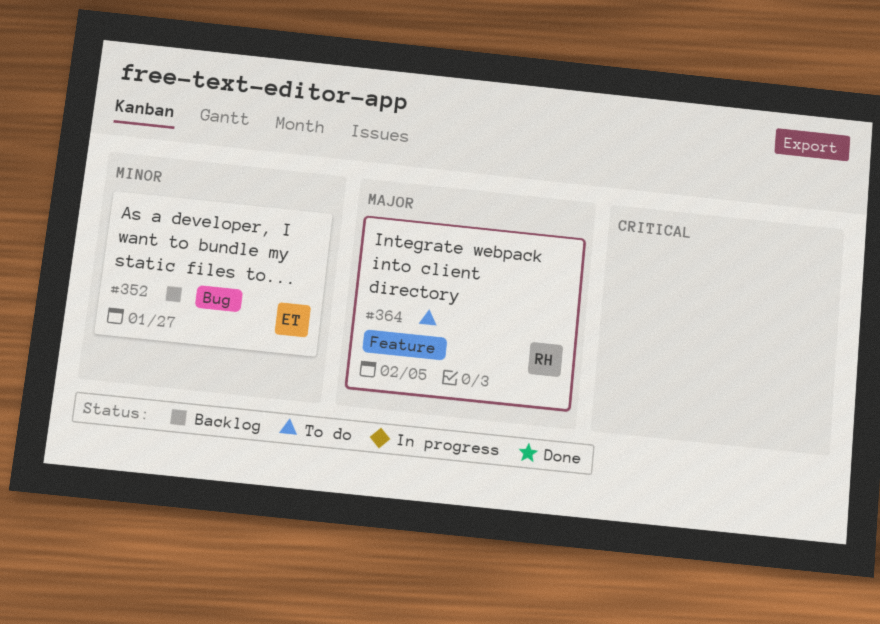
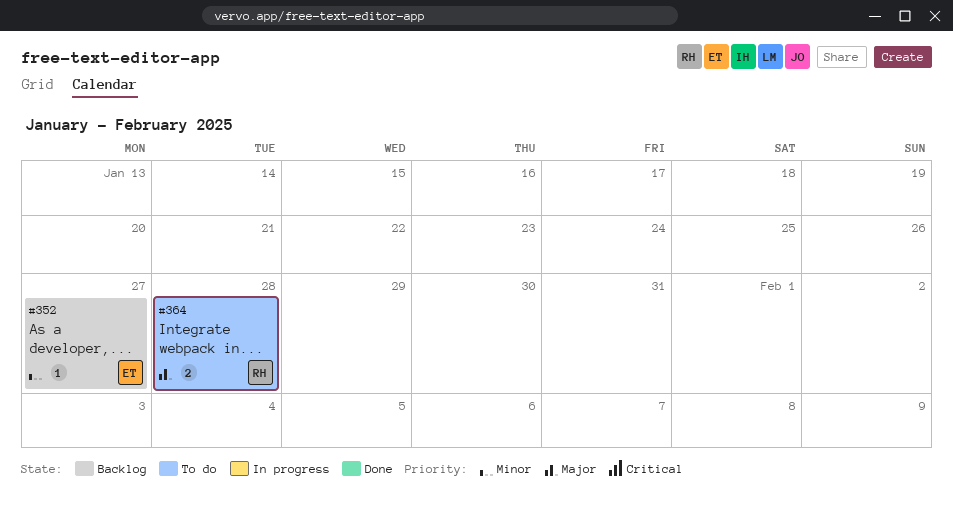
#364, due: Feb 5 -> Jan 28

